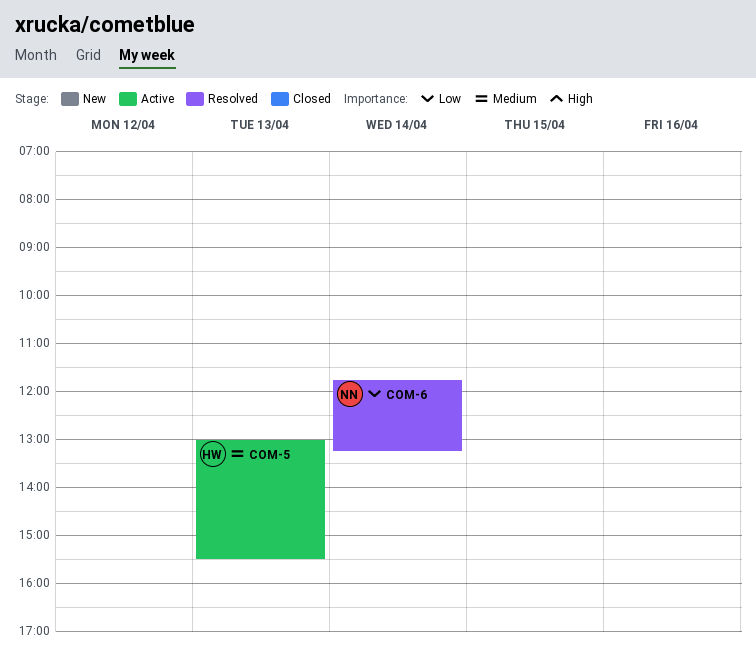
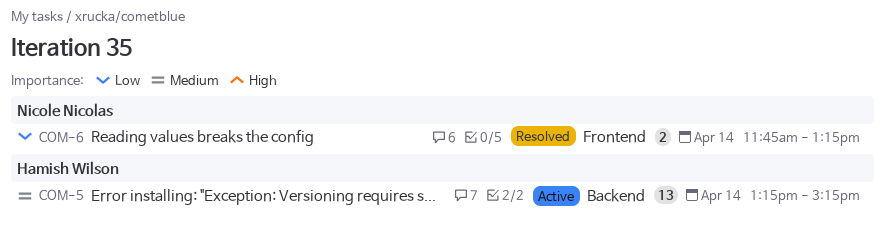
COM-5, day: Apr 13 -> Apr 14
COM-5, begins: 13:00 -> 13:15
COM-5, ends: 15:30 -> 15:15

